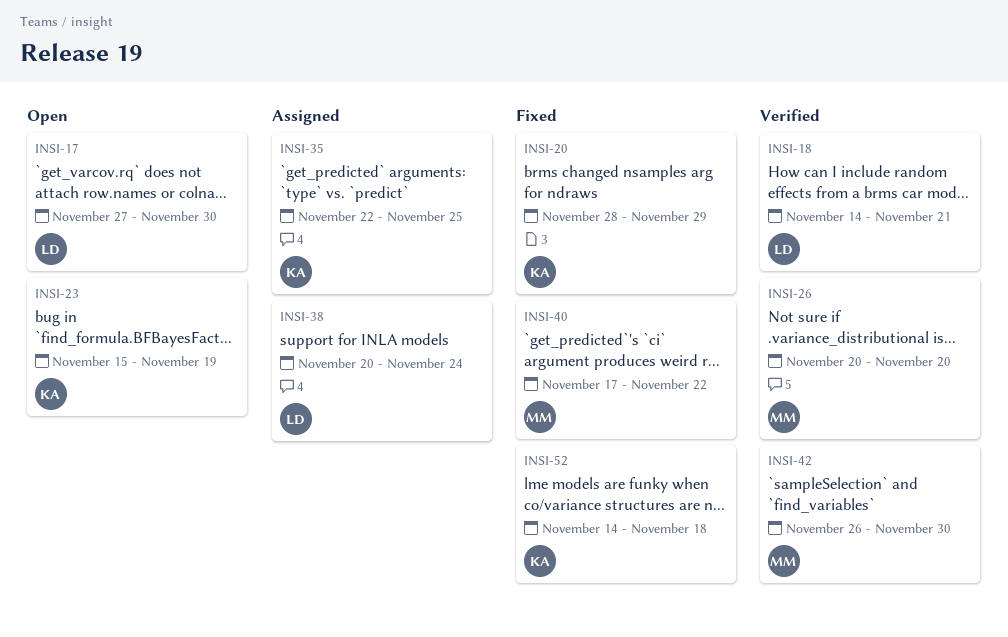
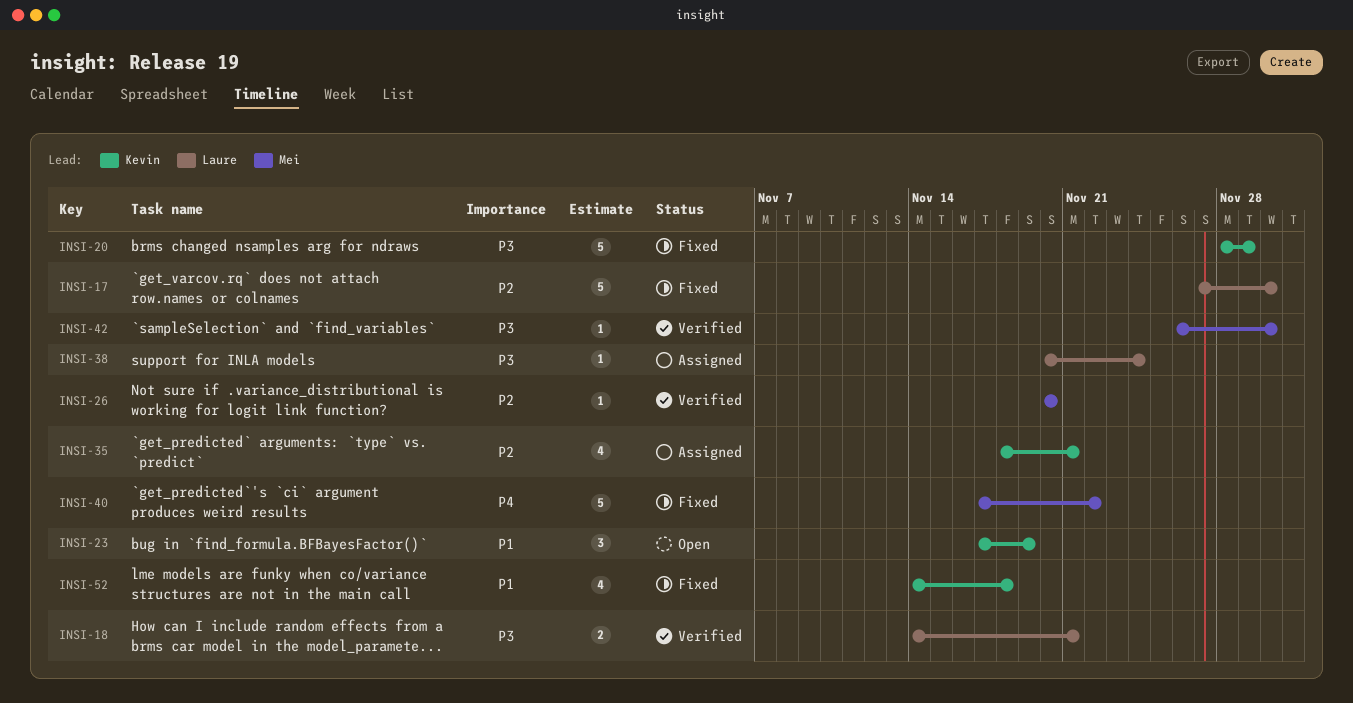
INSI-17, status: Open -> Fixed
INSI-23, start: Nov 15 -> Nov 17
INSI-35, start: Nov 22 -> Nov 18
INSI-35, due: Nov 25 -> Nov 21

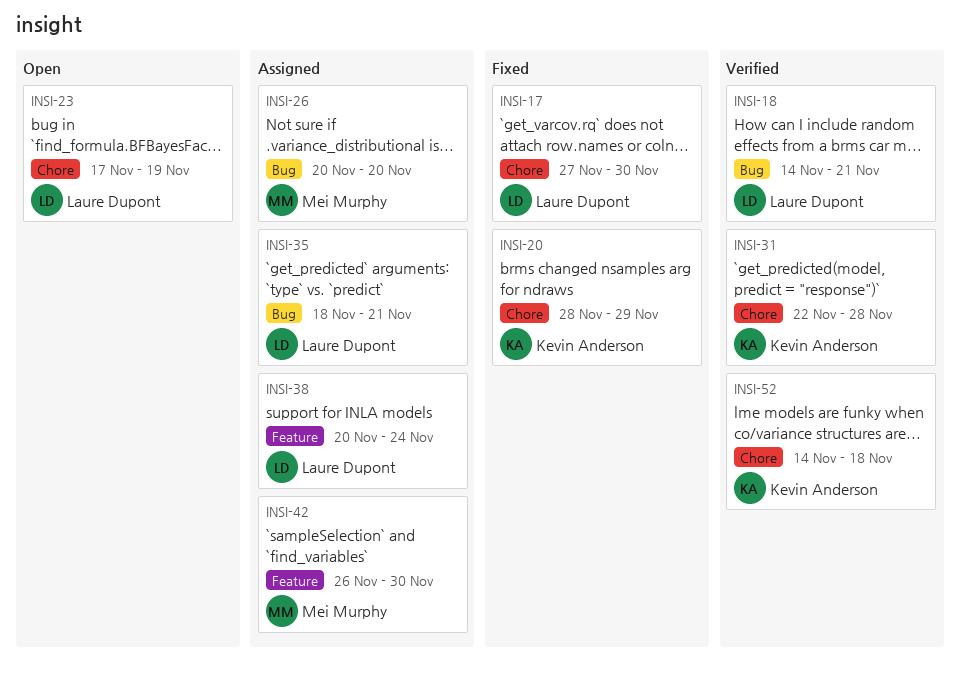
INSI-23, owner: Kevin Anderson -> Laure Dupont
INSI-26, status: Verified -> Assigned
INSI-31: none -> present
INSI-35, owner: Kevin Anderson -> Laure Dupont
INSI-40: present -> none
INSI-42, status: Verified -> Assigned
INSI-52, status: Fixed -> Verified

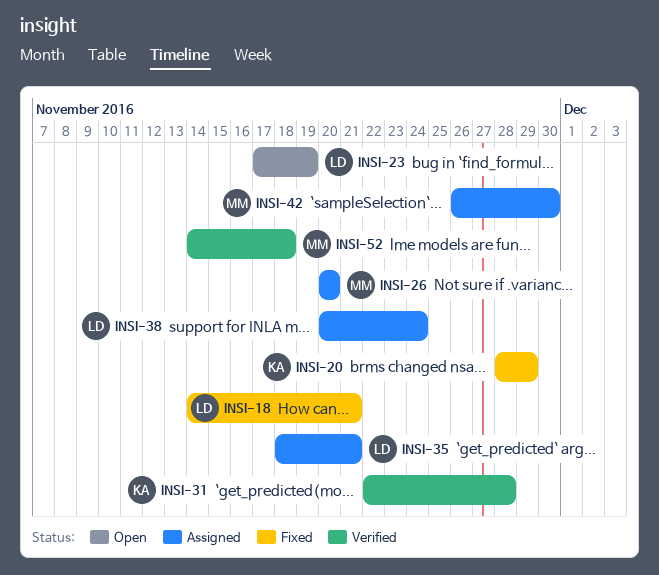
INSI-17: present -> none
INSI-18, status: Verified -> Fixed
INSI-52, owner: Kevin Anderson -> Mei Murphy

